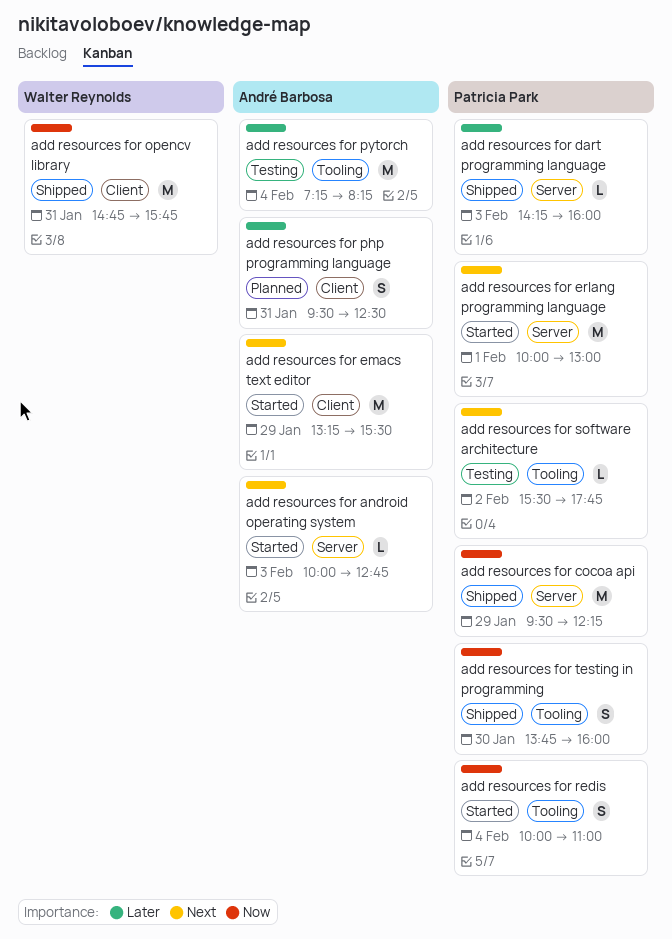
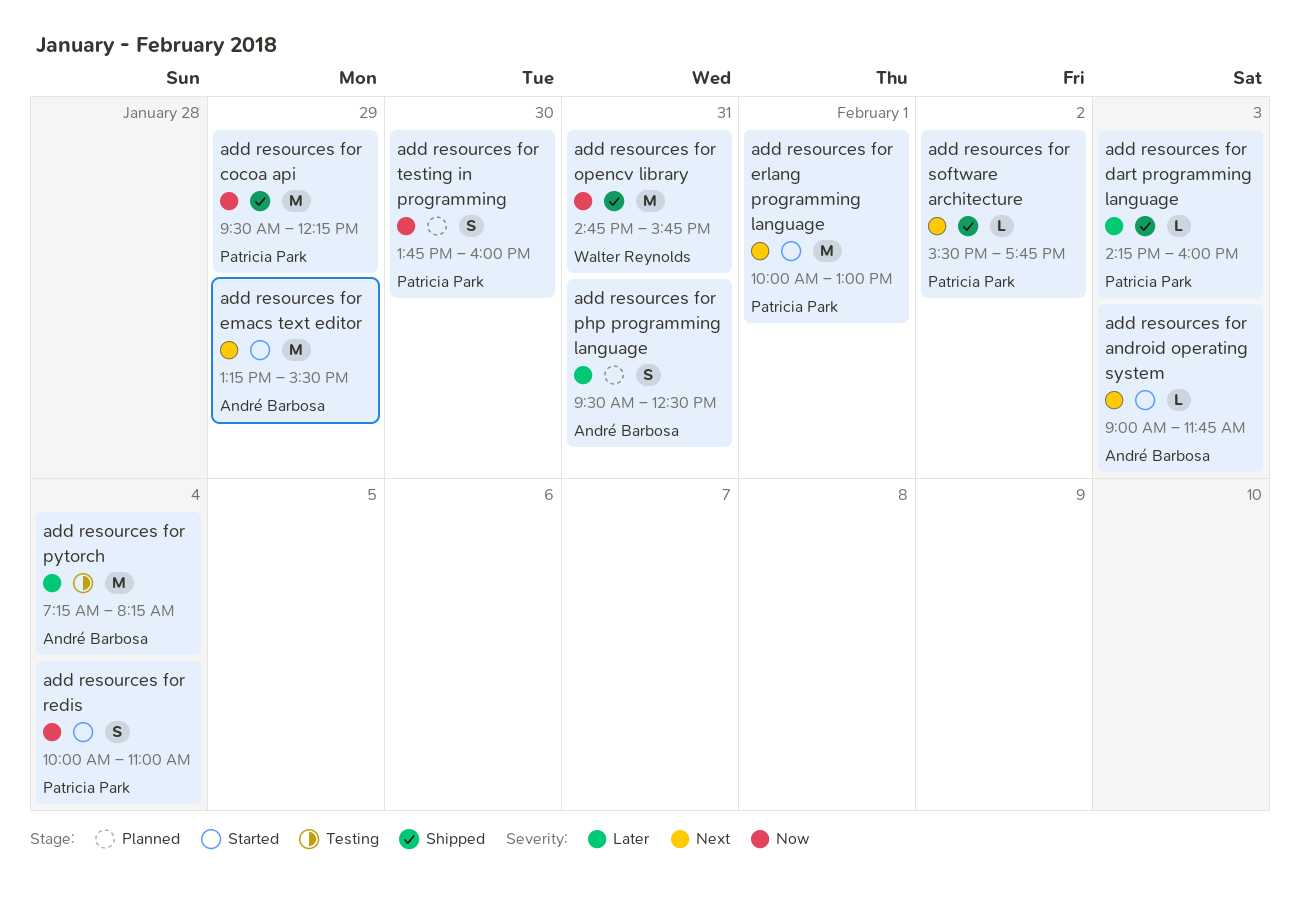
add resources for android operating system, begins: 10:00 -> 09:00
add resources for android operating system, ends: 12:45 -> 11:45
add resources for software architecture, status: Testing -> Shipped
add resources for testing in programming, status: Shipped -> Planned

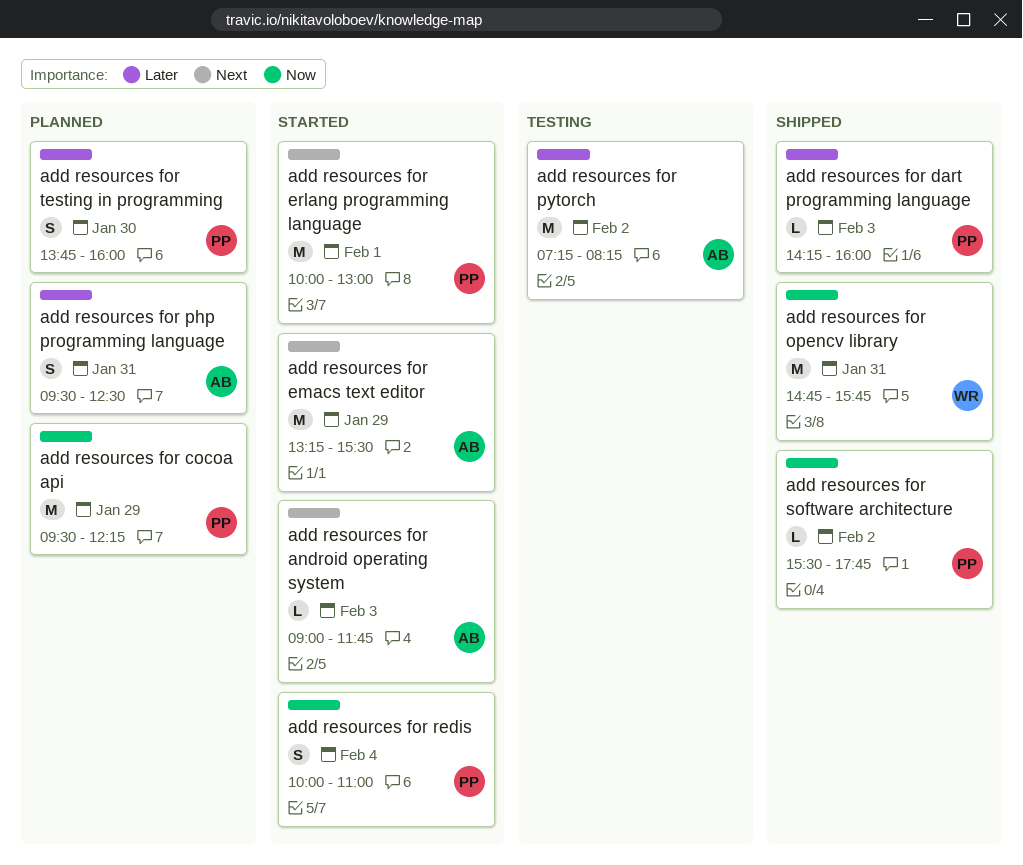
add resources for cocoa api, status: Shipped -> Planned
add resources for pytorch, day: Feb 4 -> Feb 2
add resources for software architecture, priority: Next -> Now
add resources for testing in programming, priority: Now -> Later

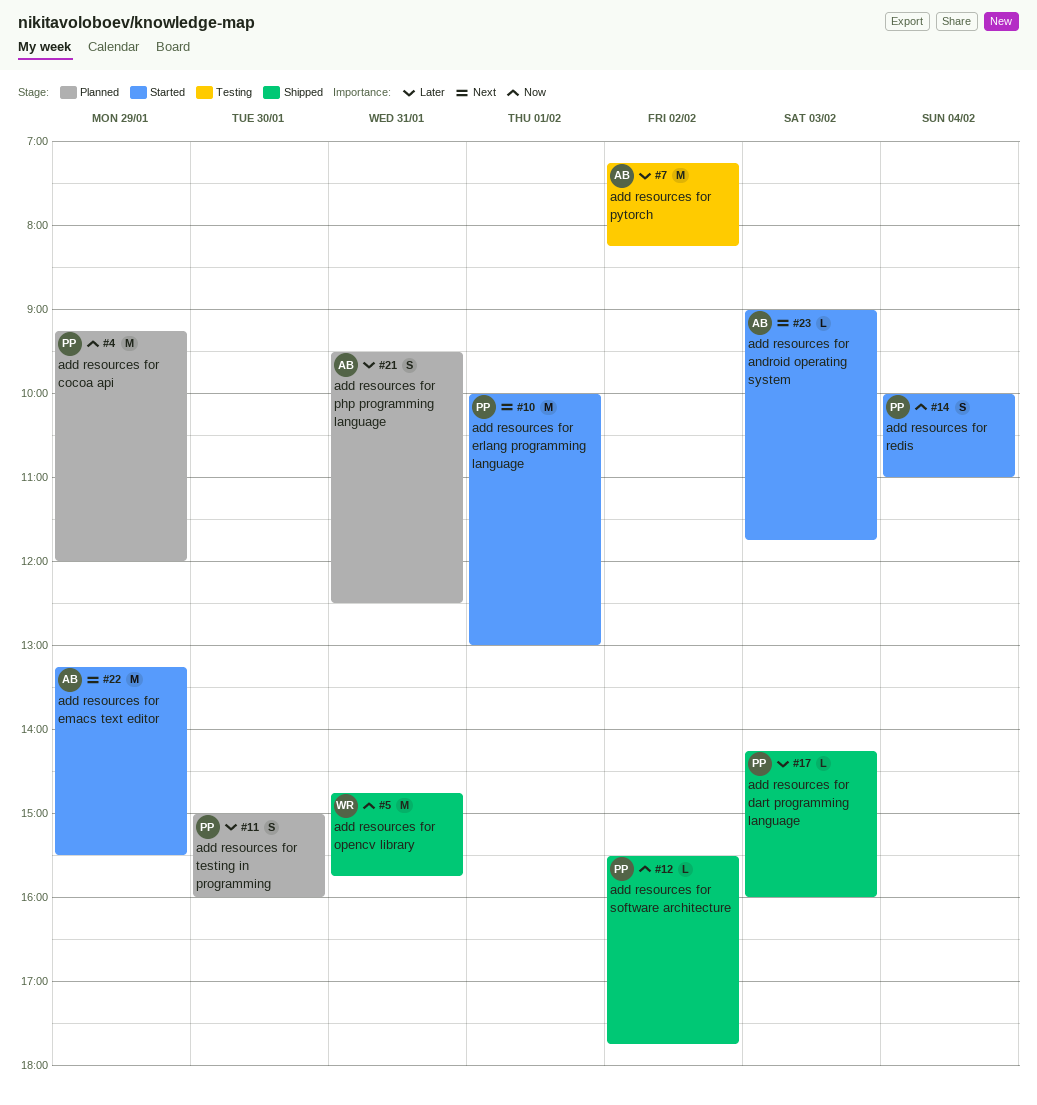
add resources for cocoa api, begins: 09:30 -> 09:15
add resources for cocoa api, ends: 12:15 -> 12:00
add resources for testing in programming, begins: 13:45 -> 15:00

